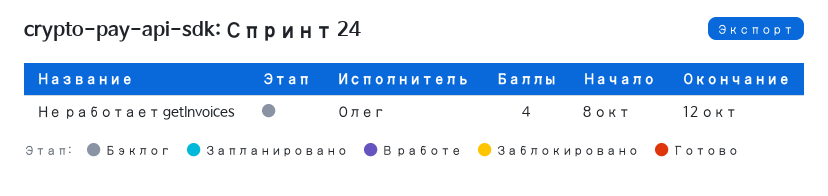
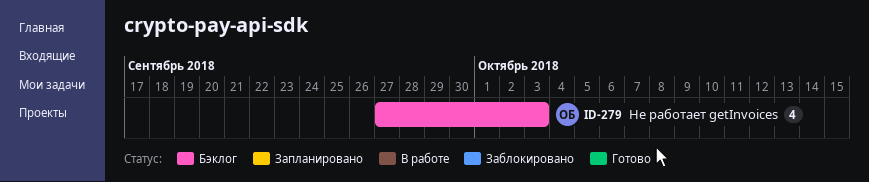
Не работает getInvoices, start: Oct 8 -> Sep 27
Не работает getInvoices, due: Oct 12 -> Oct 3

